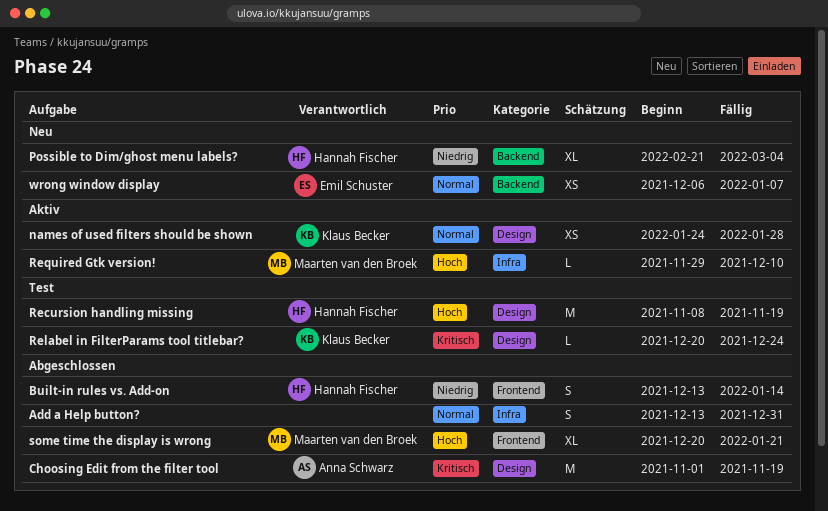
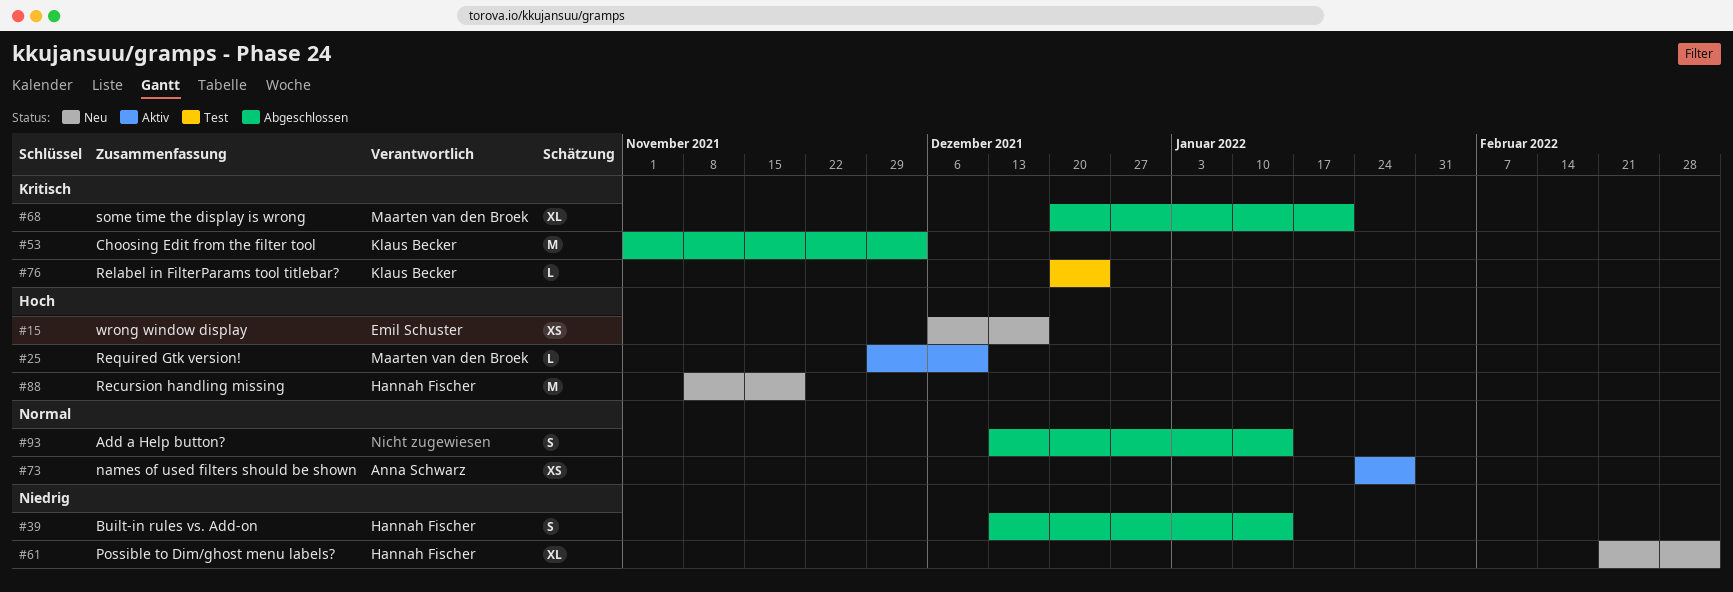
Add a Help button?, due: Dec 31 -> Jan 14
Choosing Edit from the filter tool, owner: Anna Schwarz -> Klaus Becker
Choosing Edit from the filter tool, due: Nov 19 -> Dec 3
names of used filters should be shown, owner: Klaus Becker -> Anna Schwarz
Recursion handling missing, status: Test -> Neu
some time the display is wrong, priority: Hoch -> Kritisch
wrong window display, priority: Normal -> Hoch
wrong window display, due: Jan 7 -> Dec 17

